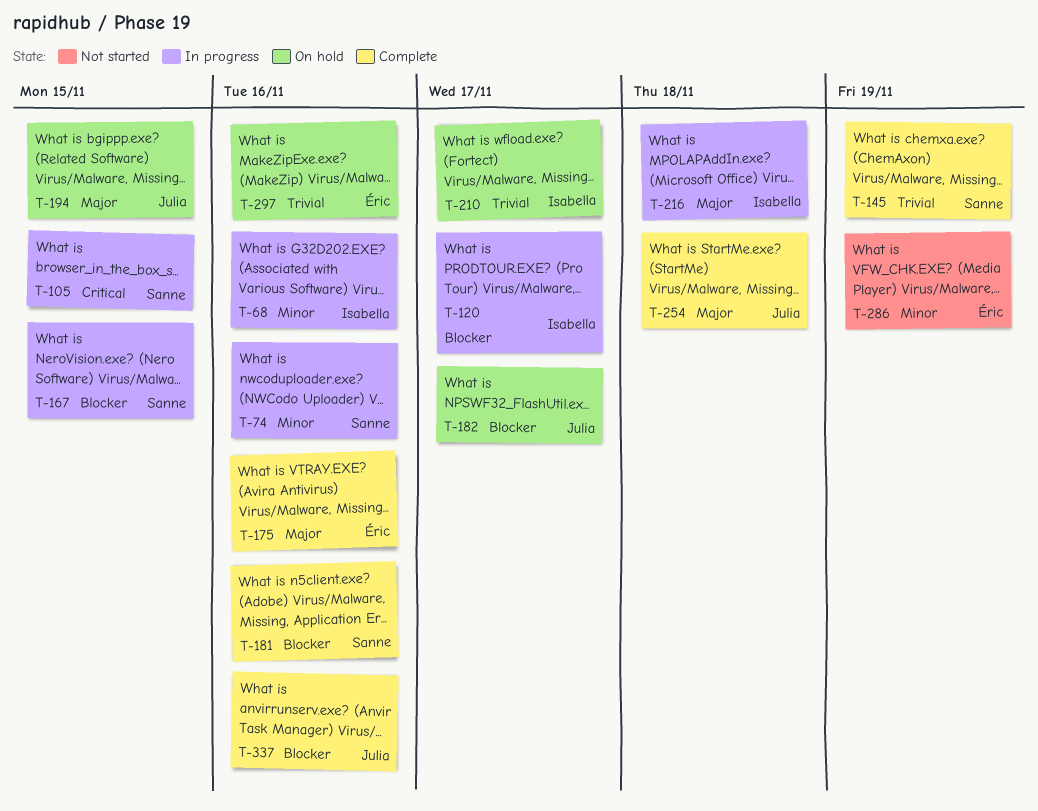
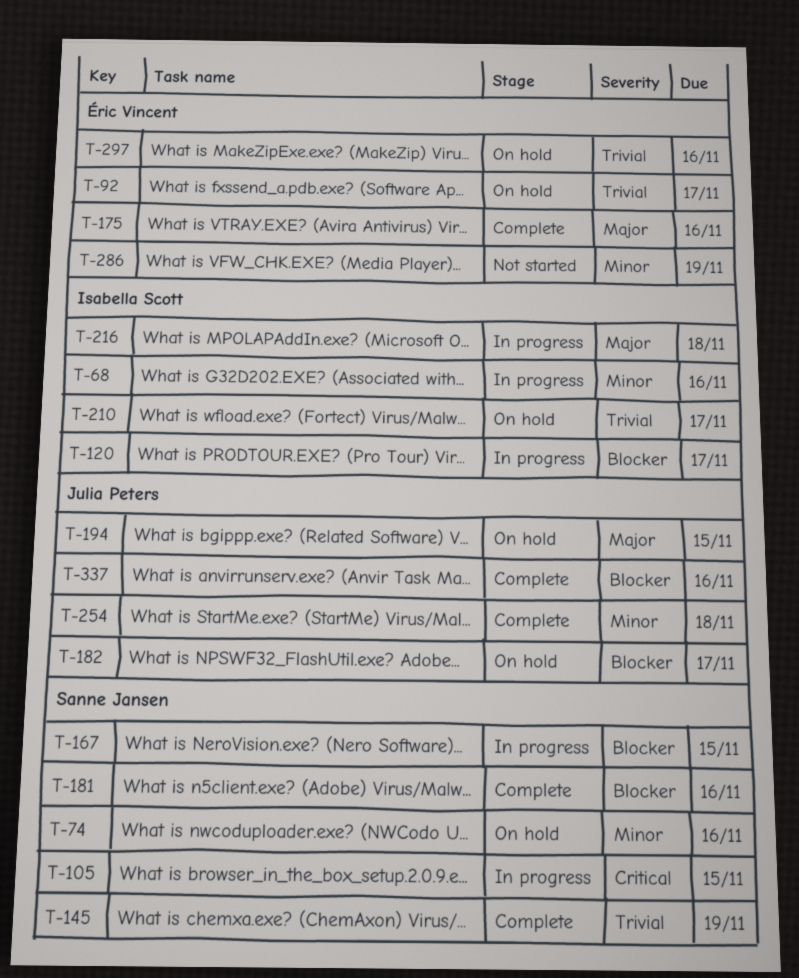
T-74, status: In progress -> On hold
T-92: none -> present
T-254, priority: Major -> Minor

